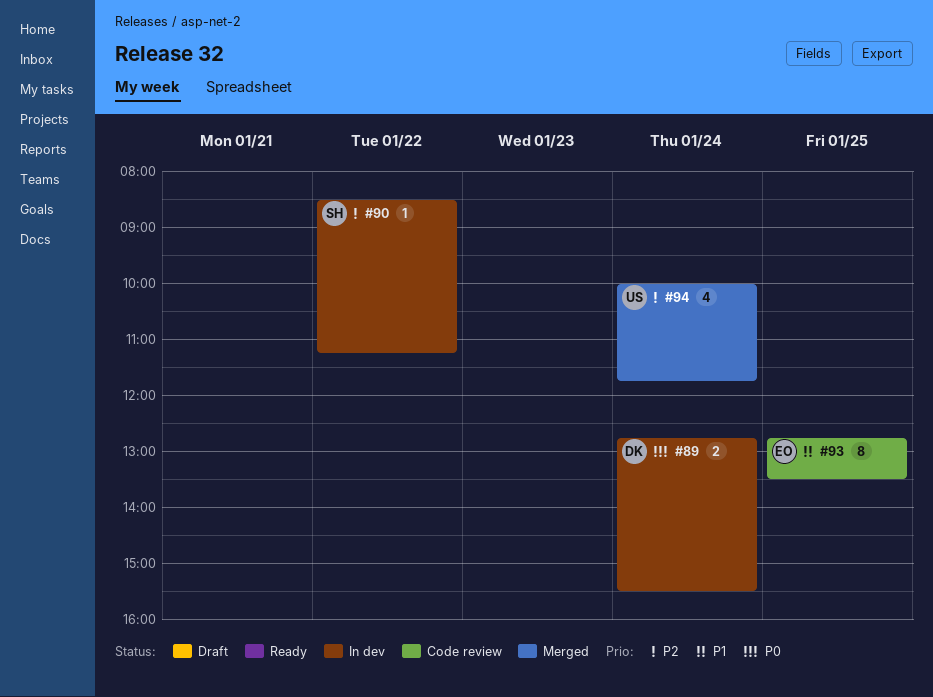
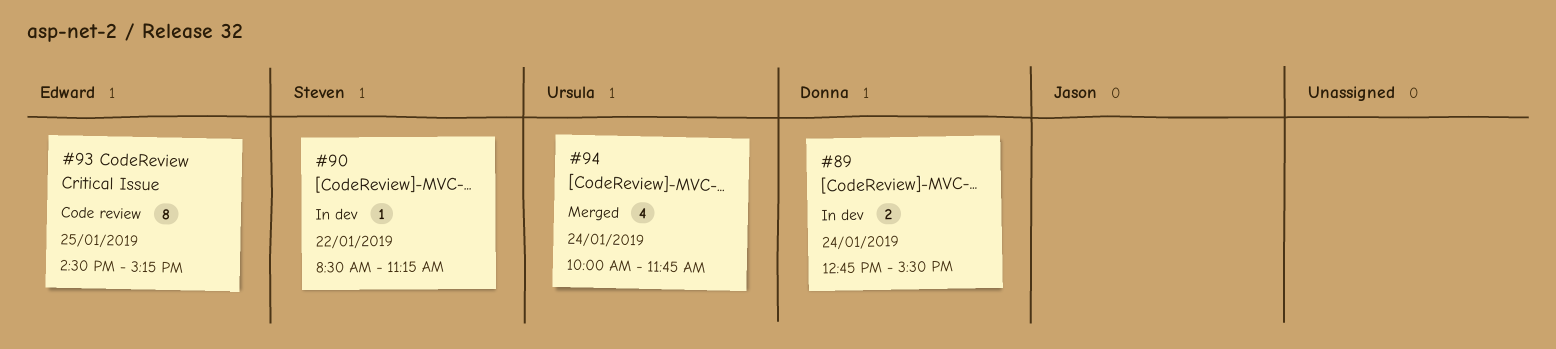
#93, begins: 12:45 -> 14:30
#93, ends: 13:30 -> 15:15

